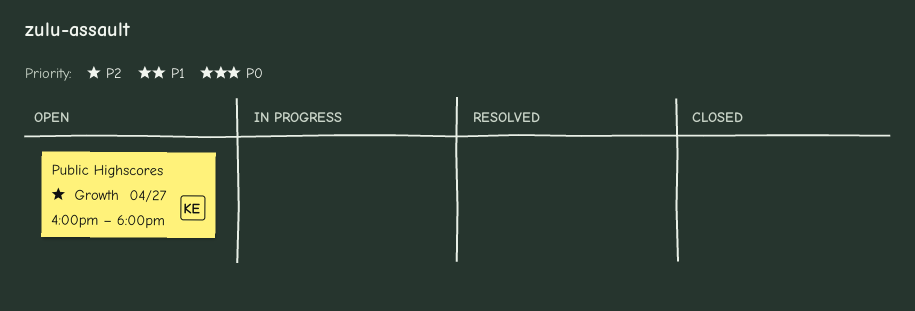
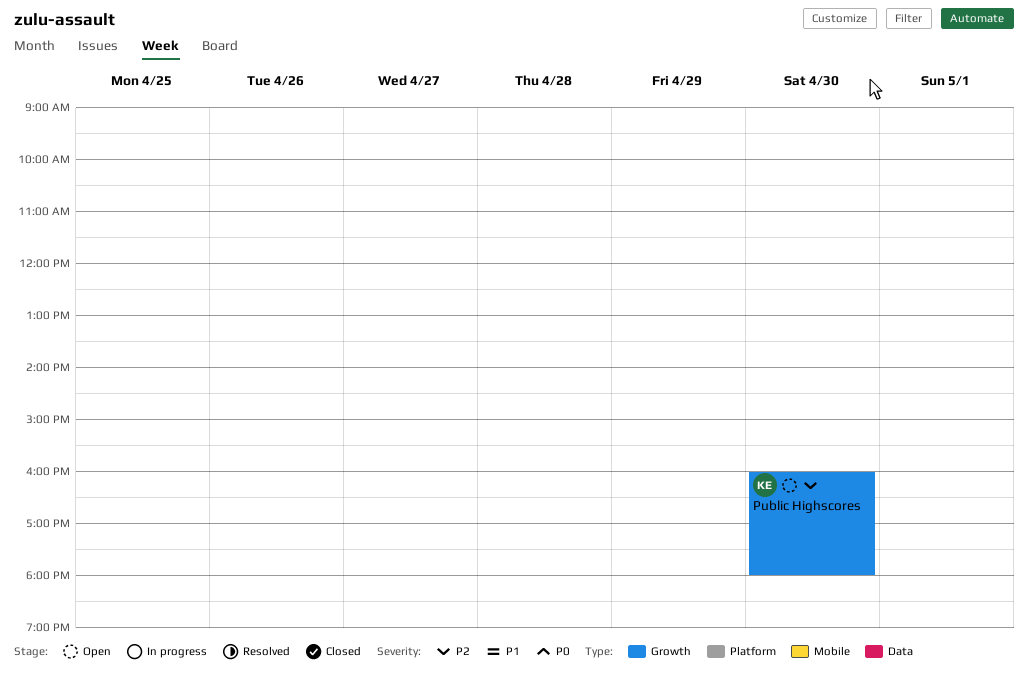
Public Highscores, day: Apr 27 -> Apr 30

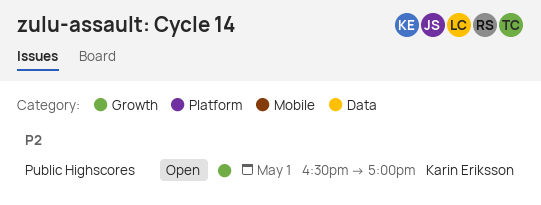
Public Highscores, day: Apr 30 -> May 1
Public Highscores, begins: 16:00 -> 16:30
Public Highscores, ends: 18:00 -> 17:00

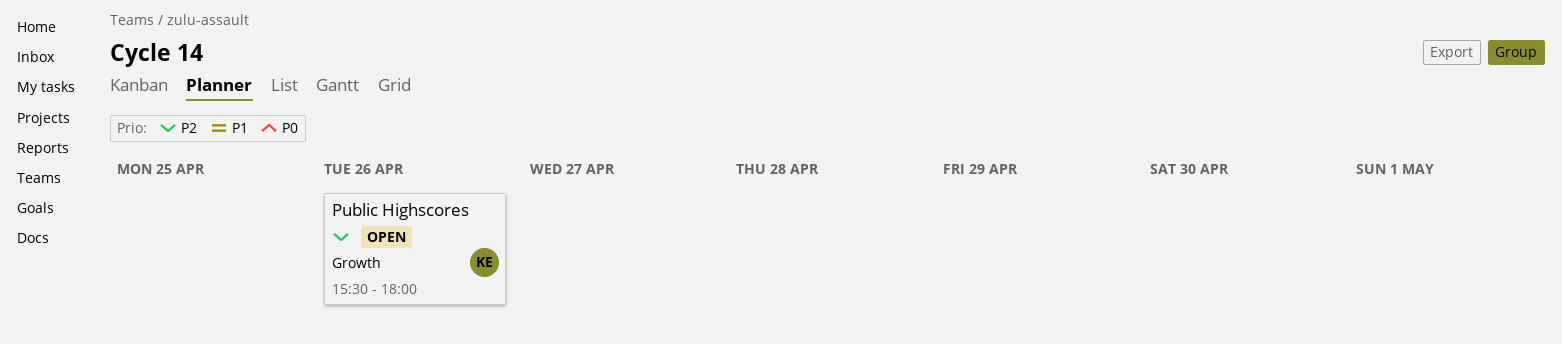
Public Highscores, day: May 1 -> Apr 26
Public Highscores, begins: 16:30 -> 15:30
Public Highscores, ends: 17:00 -> 18:00

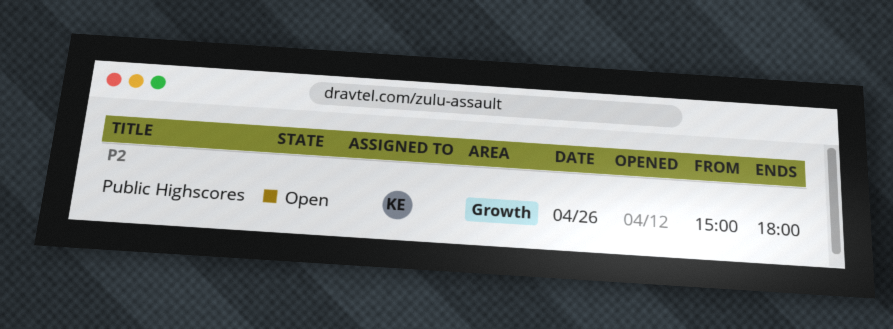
Public Highscores, begins: 15:30 -> 15:00

